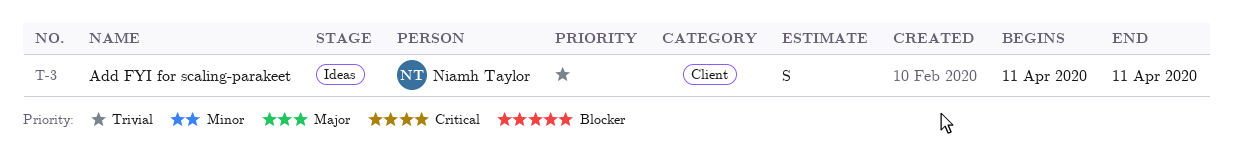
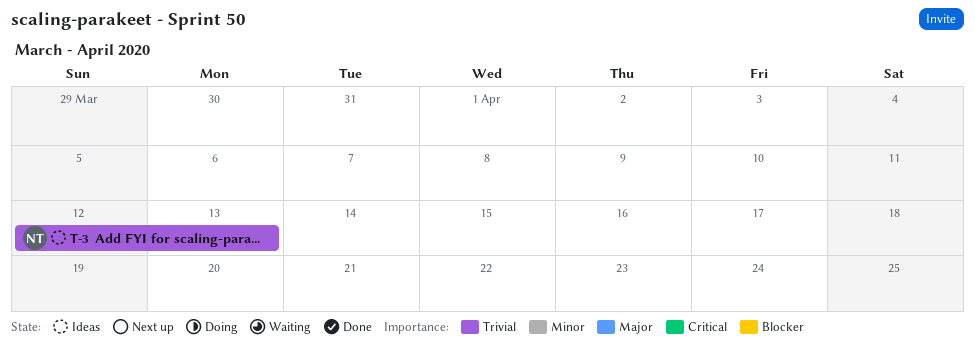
T-3, start: Apr 11 -> Apr 12
T-3, due: Apr 11 -> Apr 13

